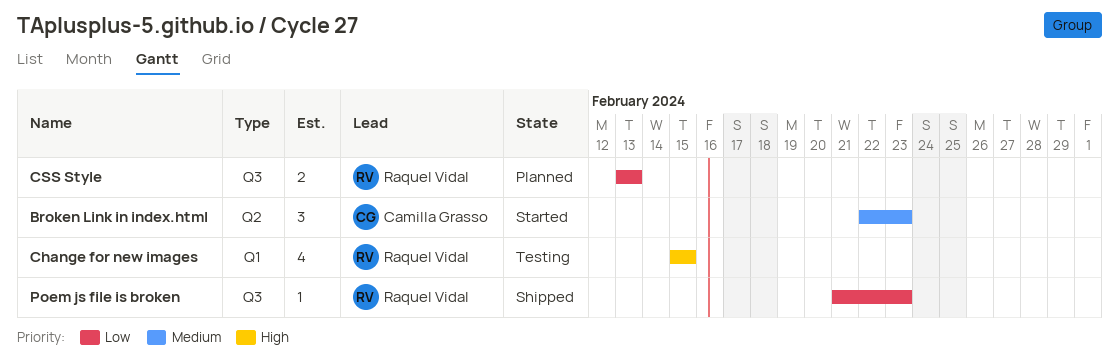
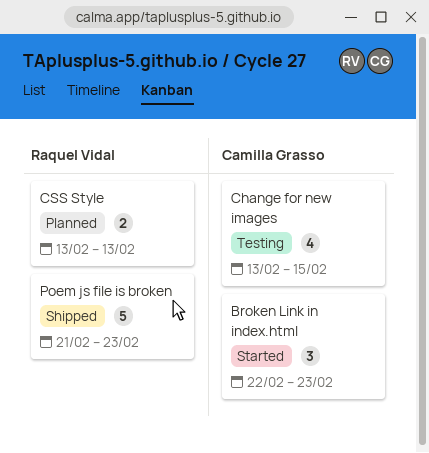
Change for new images, owner: Raquel Vidal -> Camilla Grasso
Change for new images, start: Feb 15 -> Feb 13
Poem js file is broken, estimate: 1 -> 5

